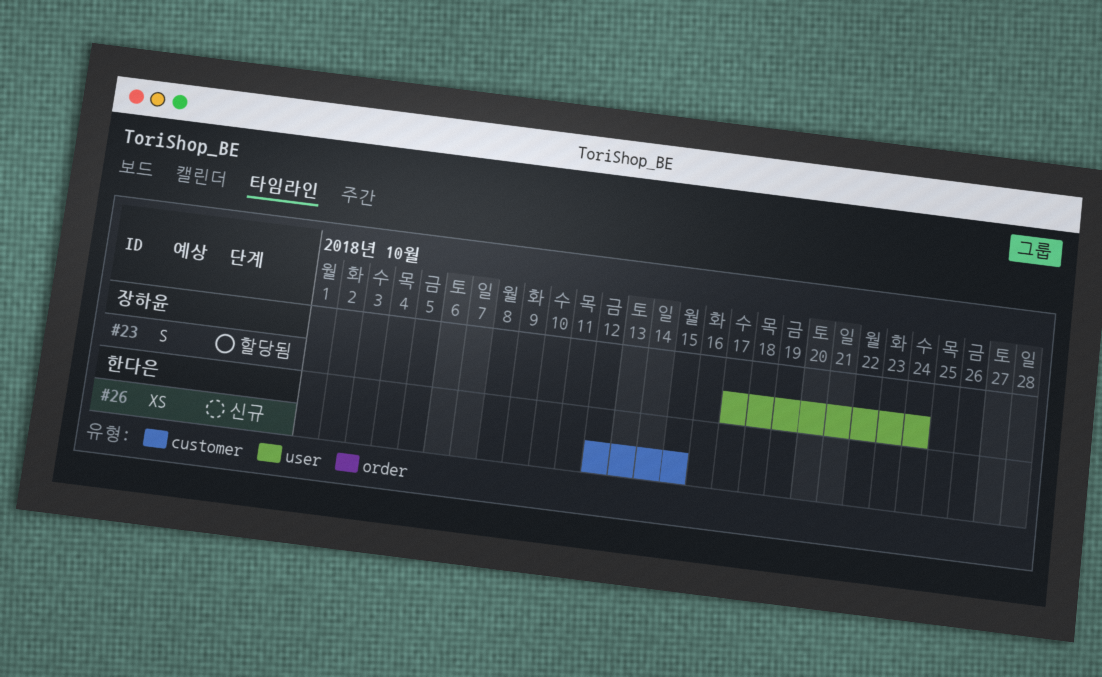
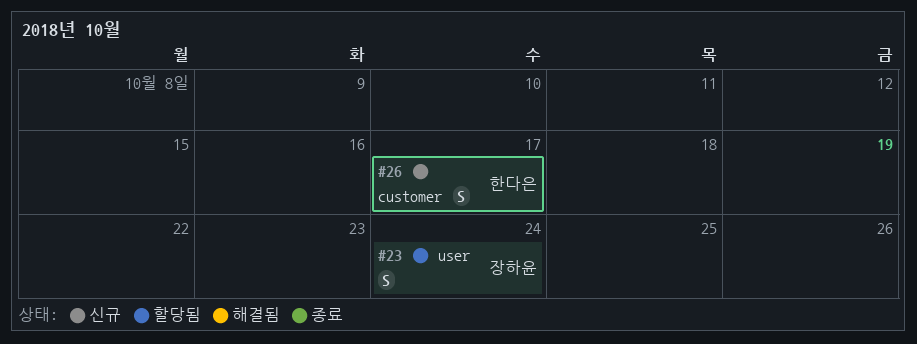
#26, estimate: XS -> S
#26, due: Oct 15 -> Oct 17

